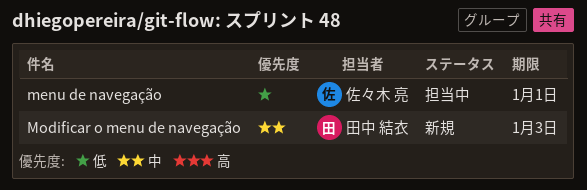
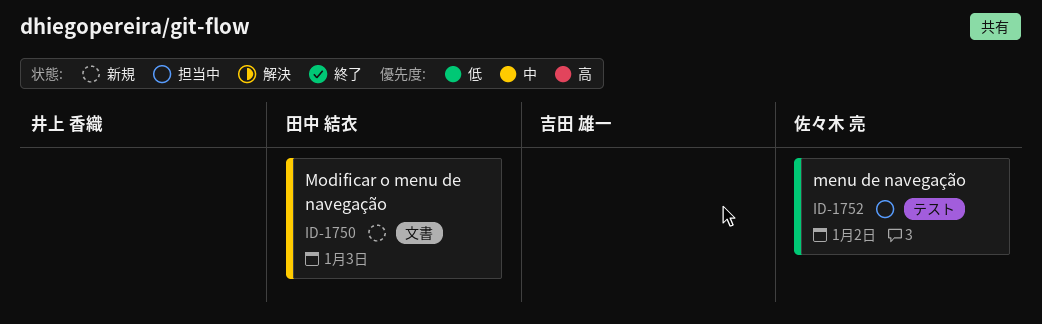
menu de navegação, due: Jan 1 -> Jan 2

